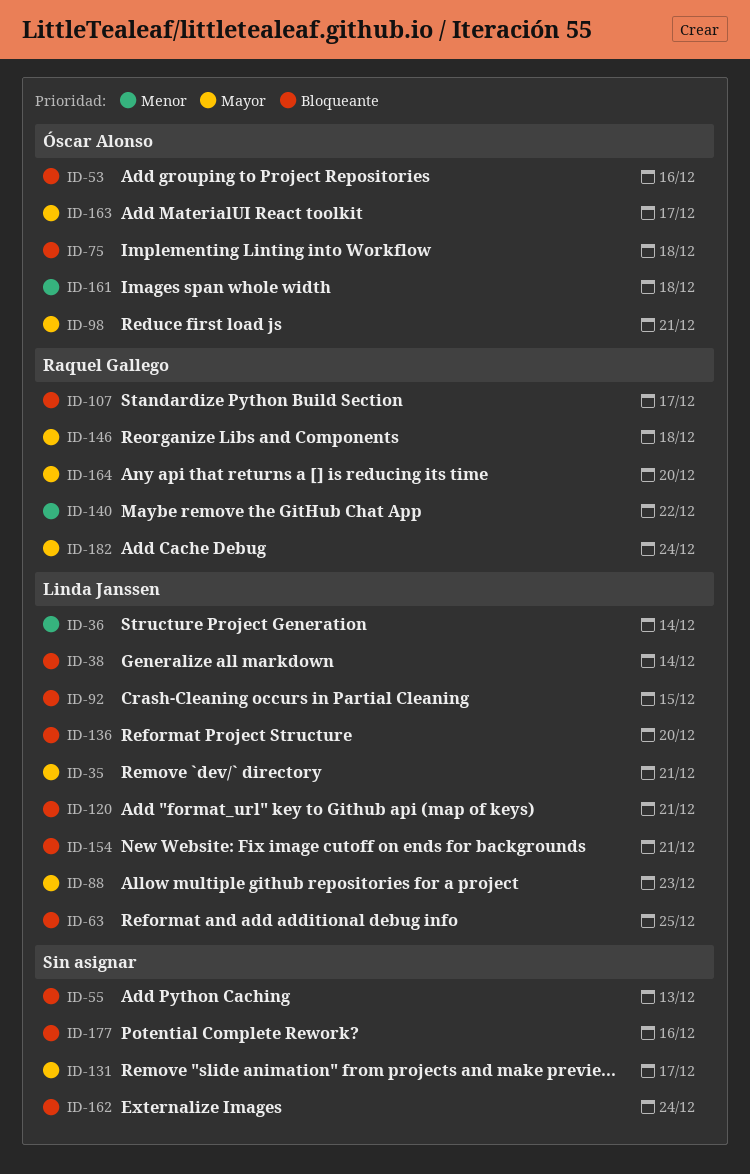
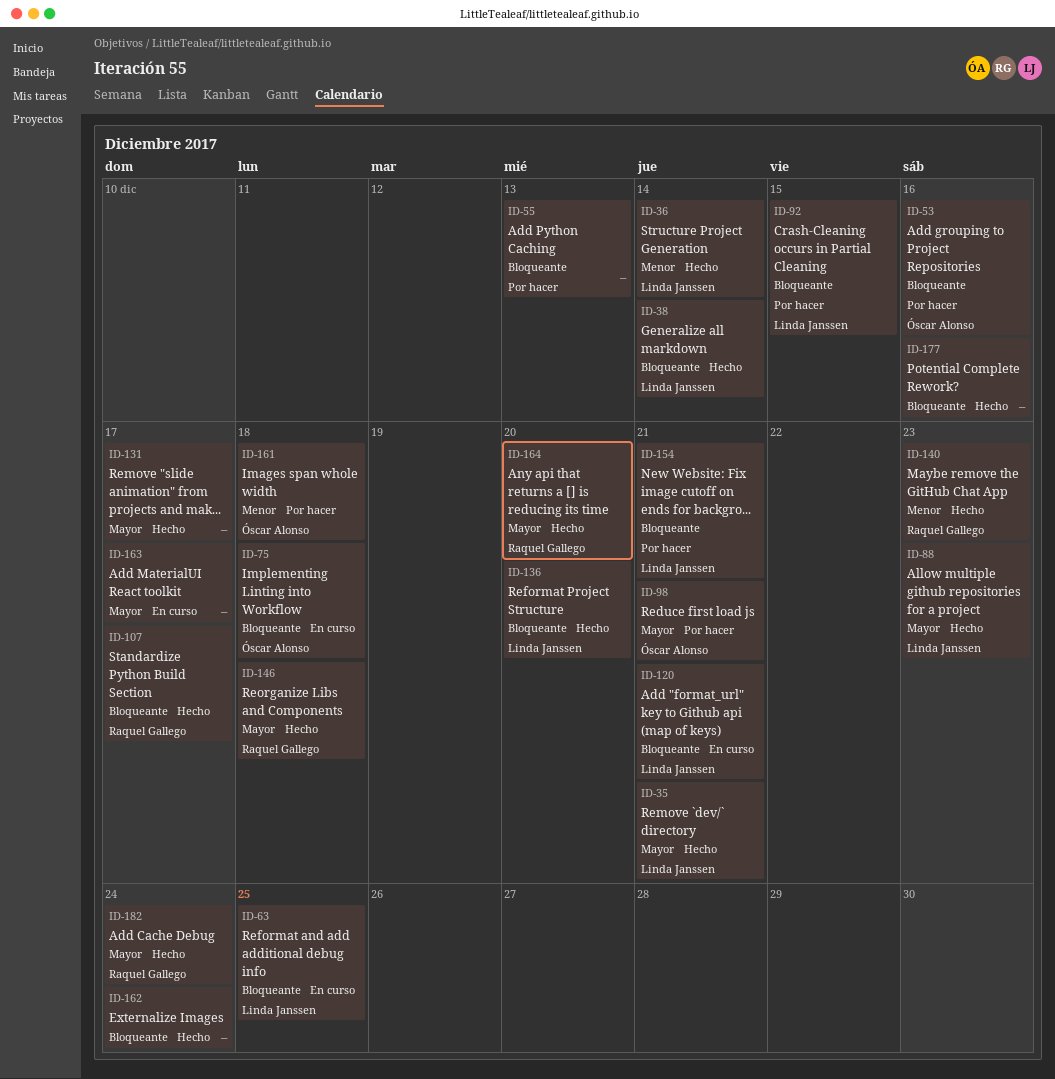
ID-140, due: Dec 22 -> Dec 23
ID-163, owner: Óscar Alonso -> none

